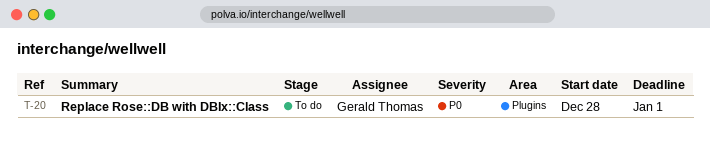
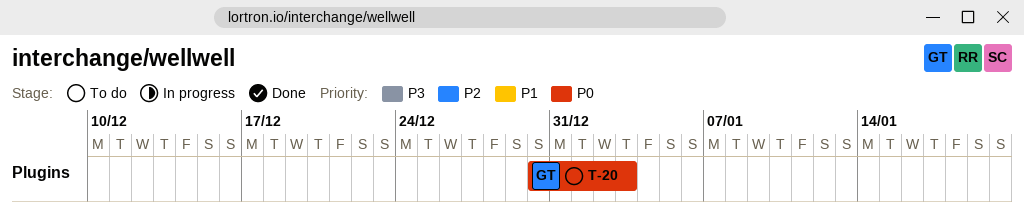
T-20, start: Dec 28 -> Dec 30
T-20, due: Jan 1 -> Jan 3

